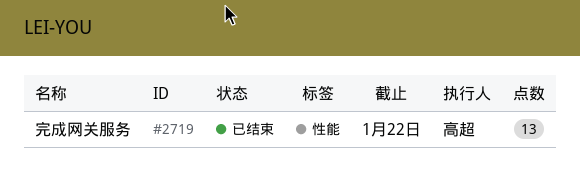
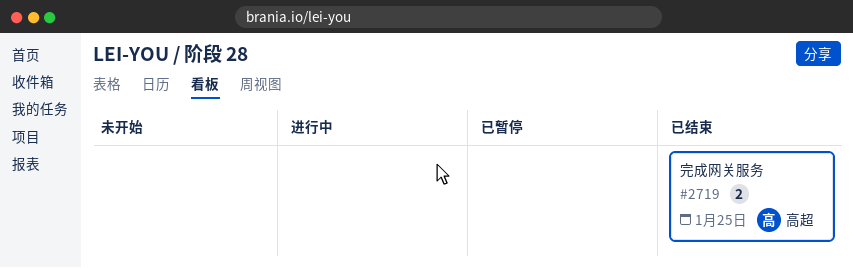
#2719, estimate: 13 -> 2
#2719, due: Jan 22 -> Jan 25

